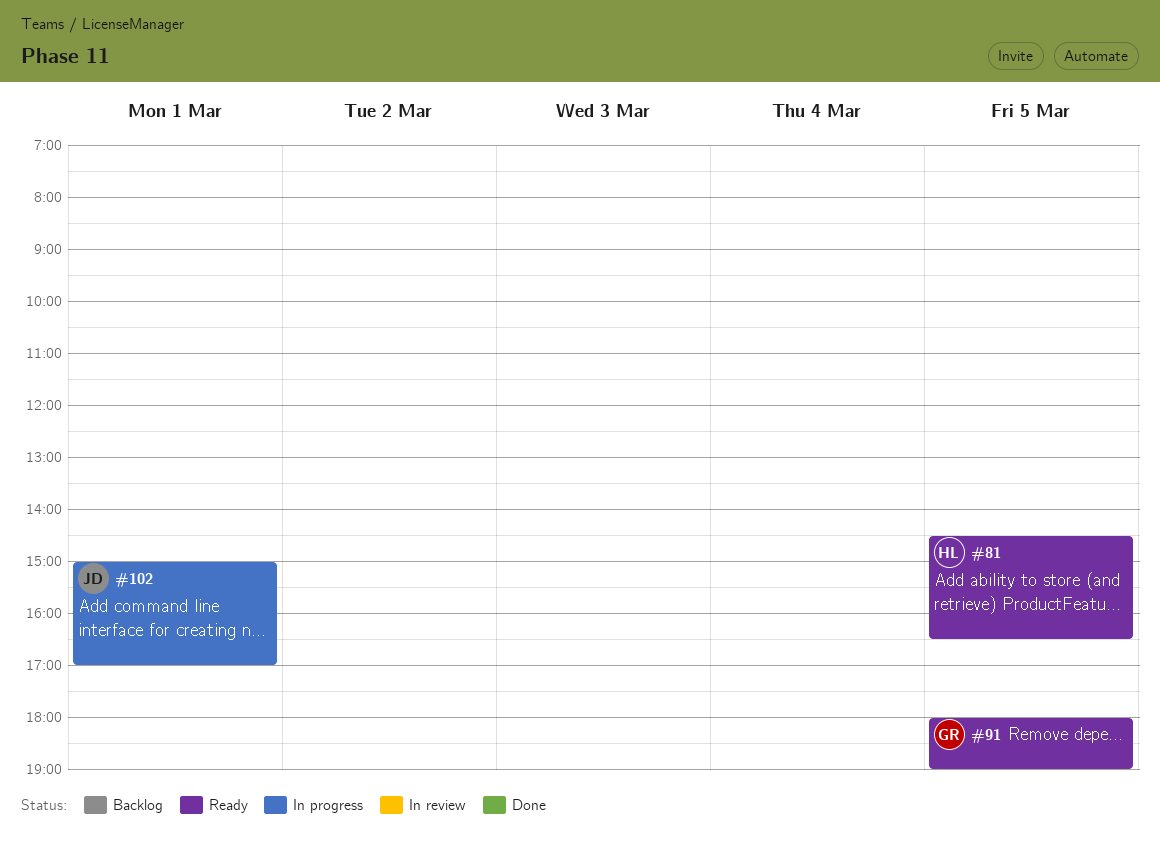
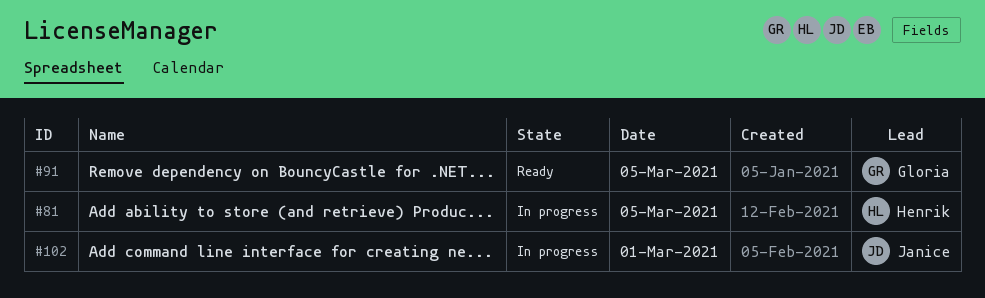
#81, status: Ready -> In progress

